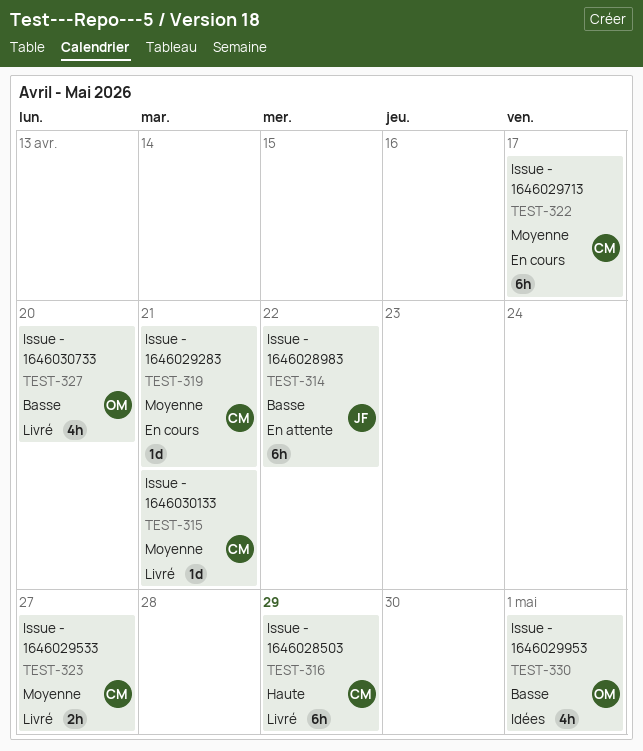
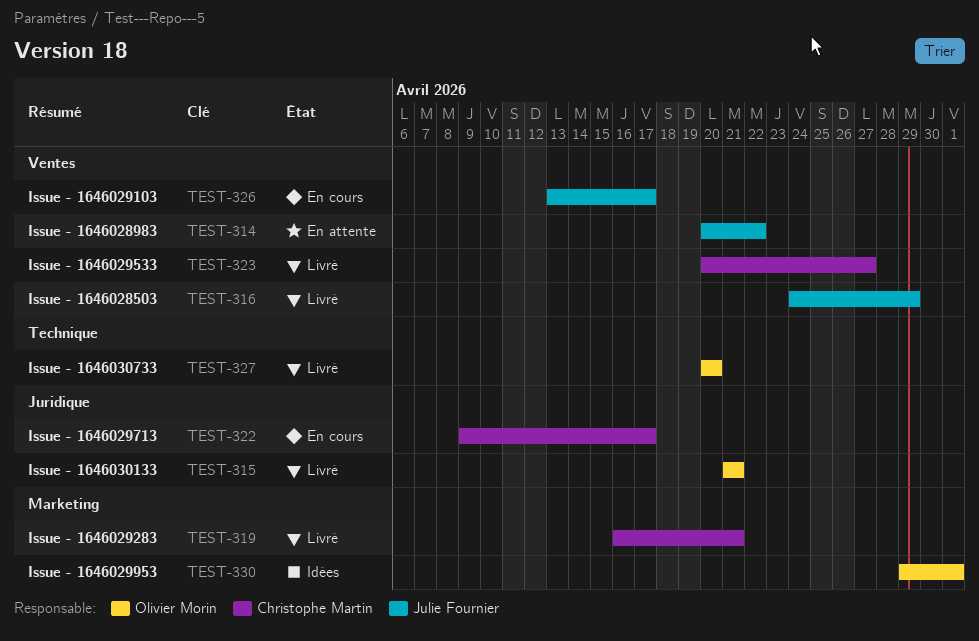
TEST-315, owner: Christophe Martin -> Olivier Morin
TEST-316, owner: Christophe Martin -> Julie Fournier
TEST-319, status: En cours -> Livré
TEST-326: none -> present

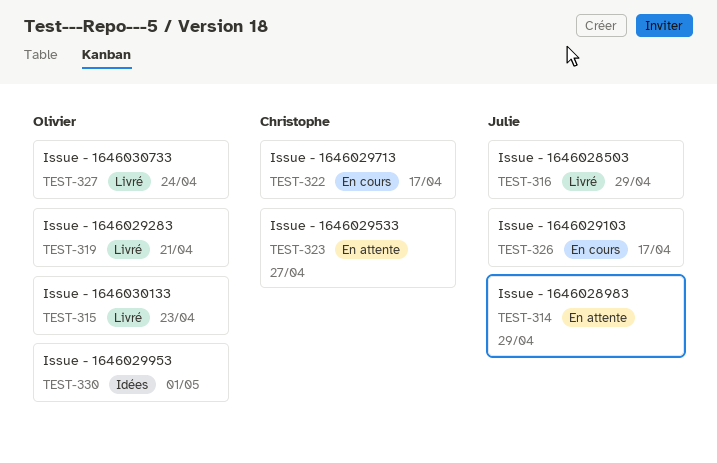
TEST-314, due: Apr 22 -> Apr 29
TEST-315, due: Apr 21 -> Apr 23
TEST-319, owner: Christophe Martin -> Olivier Morin
TEST-323, status: Livré -> En attente
TEST-327, due: Apr 20 -> Apr 24

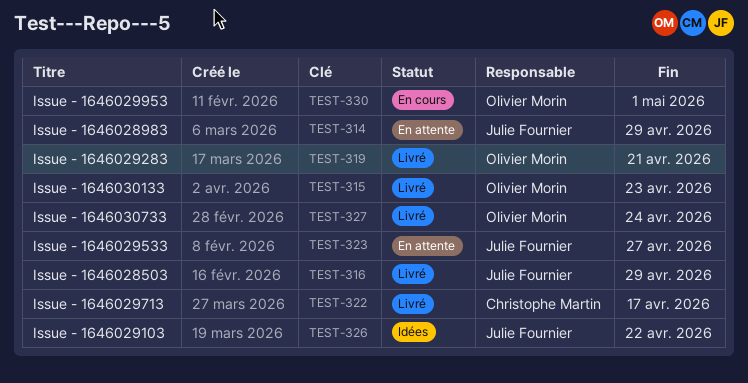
TEST-322, status: En cours -> Livré
TEST-323, owner: Christophe Martin -> Julie Fournier
TEST-326, status: En cours -> Idées
TEST-326, due: Apr 17 -> Apr 22
TEST-330, status: Idées -> En cours

